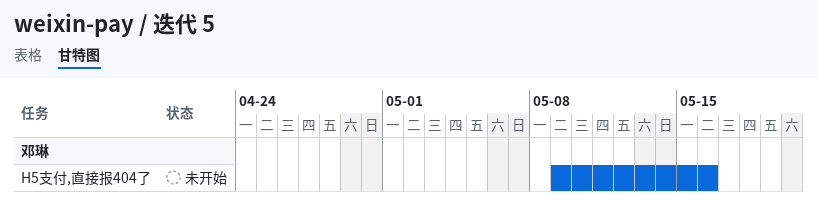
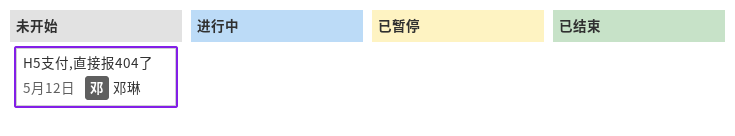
H5支付,直接报404了, due: May 16 -> May 12

